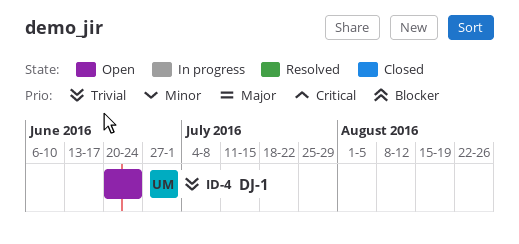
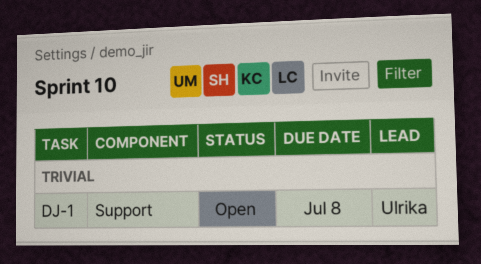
DJ-1, due: Jun 24 -> Jul 8

